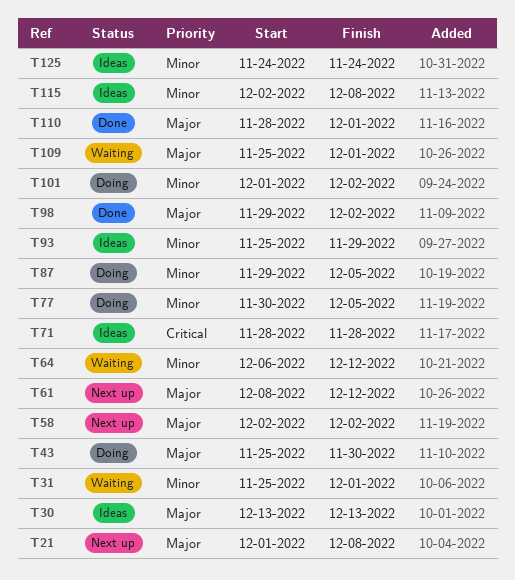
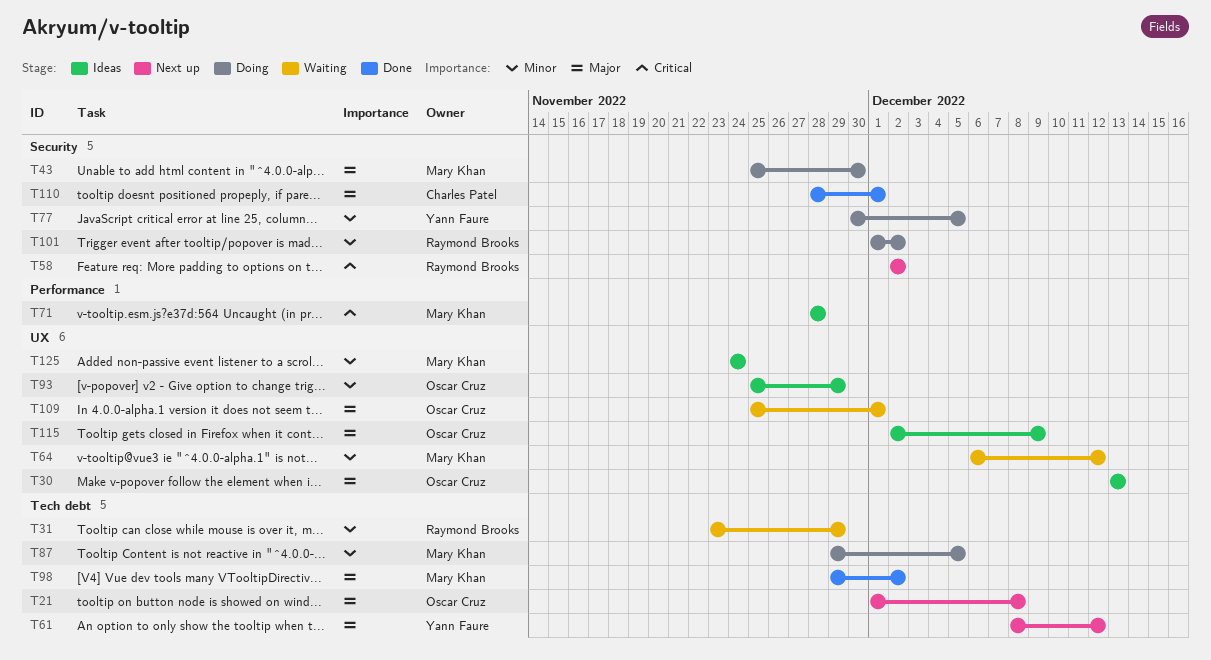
T31, start: Nov 25 -> Nov 23
T31, due: Dec 1 -> Nov 29
T58, priority: Major -> Critical
T115, priority: Minor -> Major
T115, due: Dec 8 -> Dec 9

